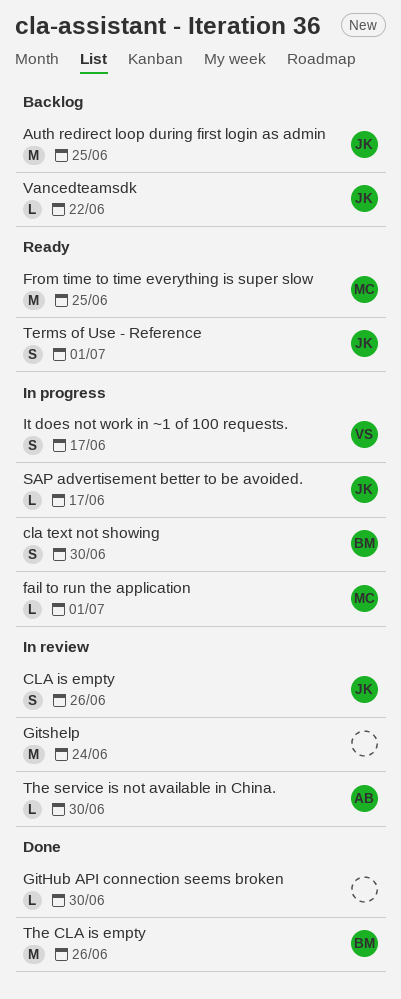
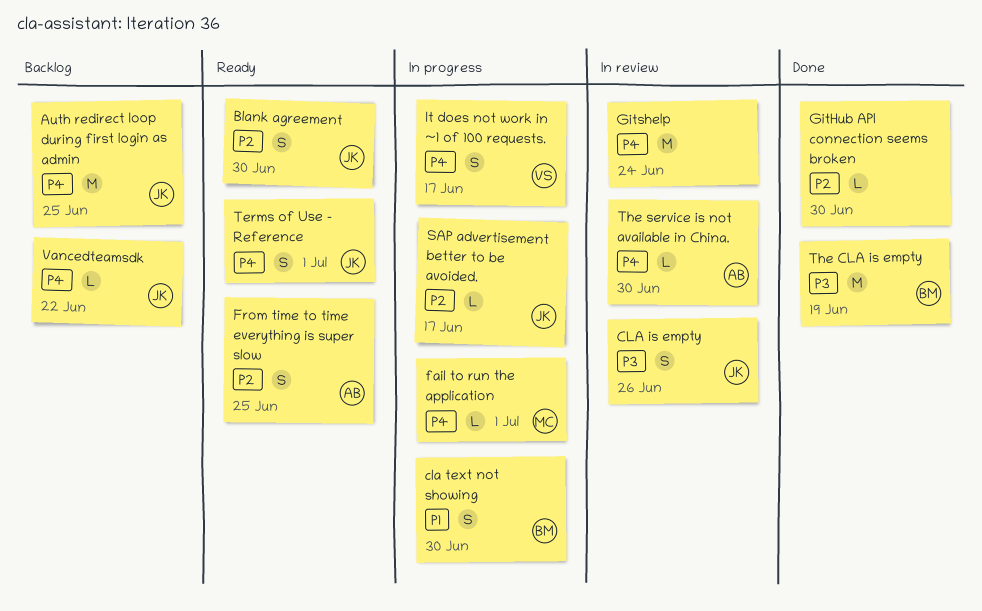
Blank agreement: none -> present
From time to time everything is super slow, owner: MC -> AB
From time to time everything is super slow, estimate: M -> S
The CLA is empty, due: Jun 26 -> Jun 19

